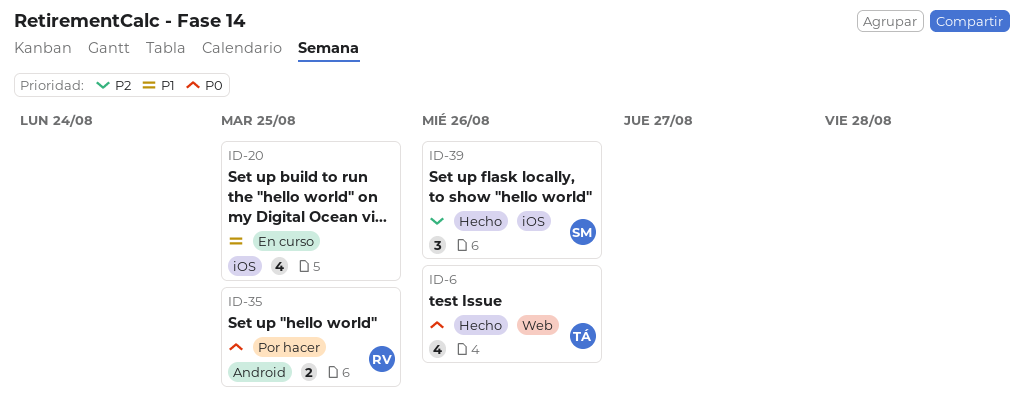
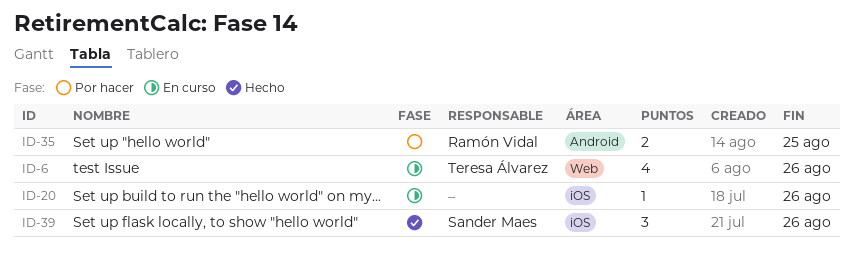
ID-6, status: Hecho -> En curso
ID-20, estimate: 4 -> 1
ID-20, due: Aug 25 -> Aug 26

